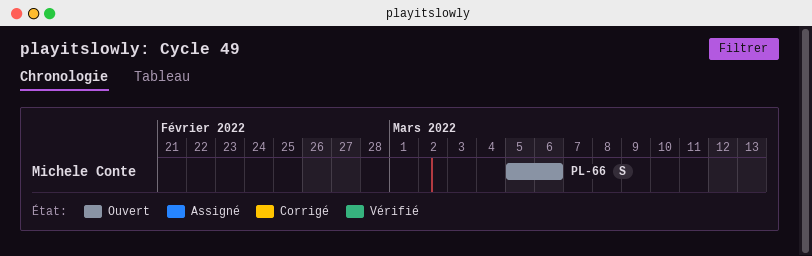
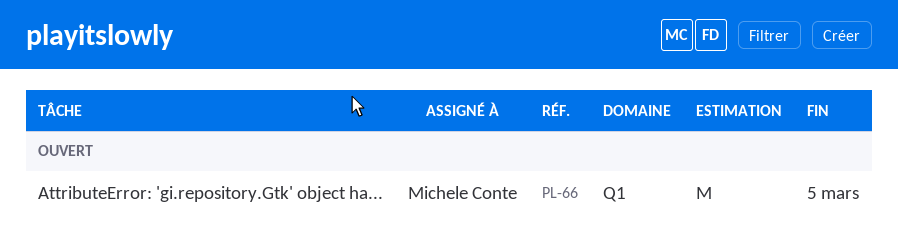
PL-66, estimate: S -> M
PL-66, due: Mar 6 -> Mar 5

